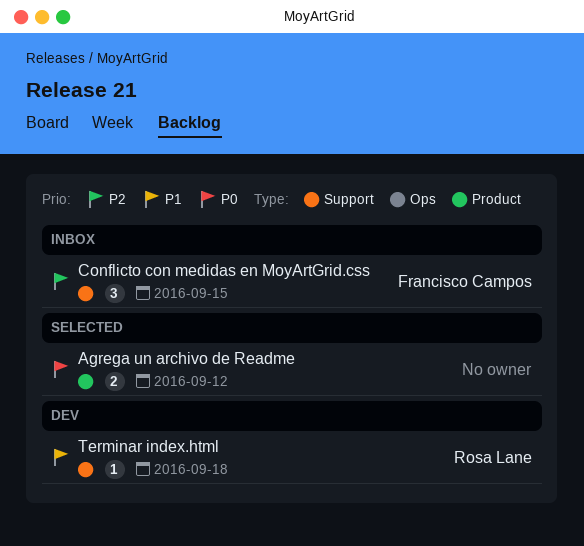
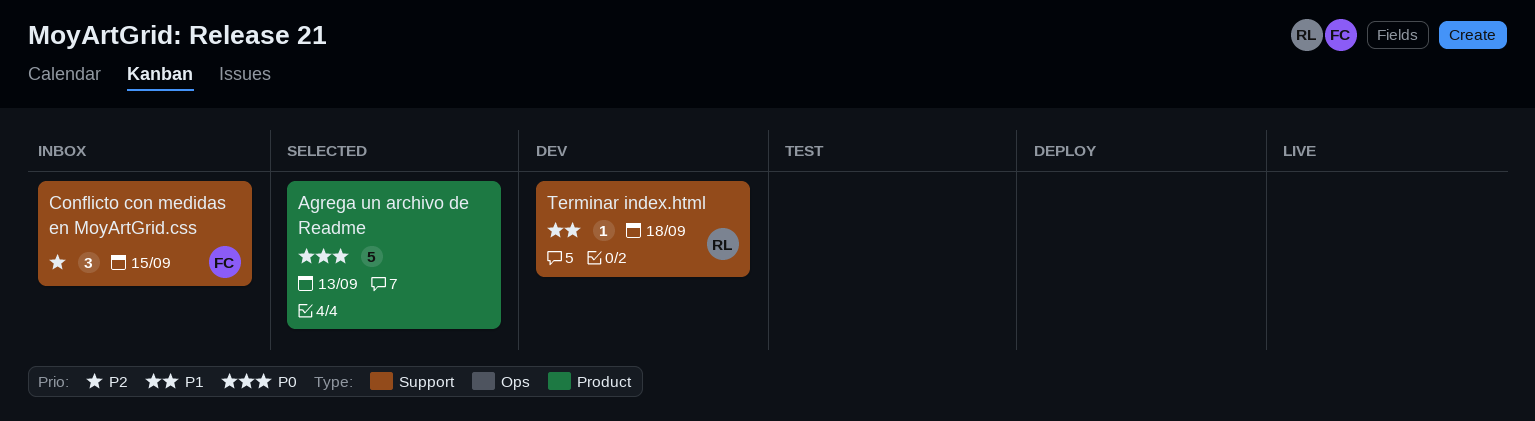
Agrega un archivo de Readme, estimate: 2 -> 5
Agrega un archivo de Readme, due: Sep 12 -> Sep 13

